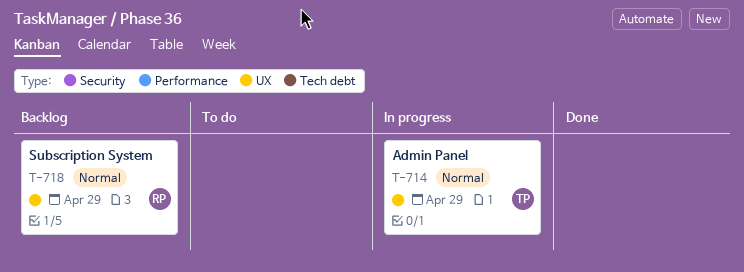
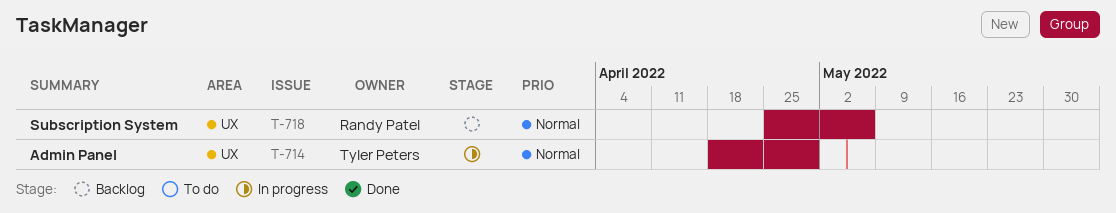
T-718, due: Apr 29 -> May 6

